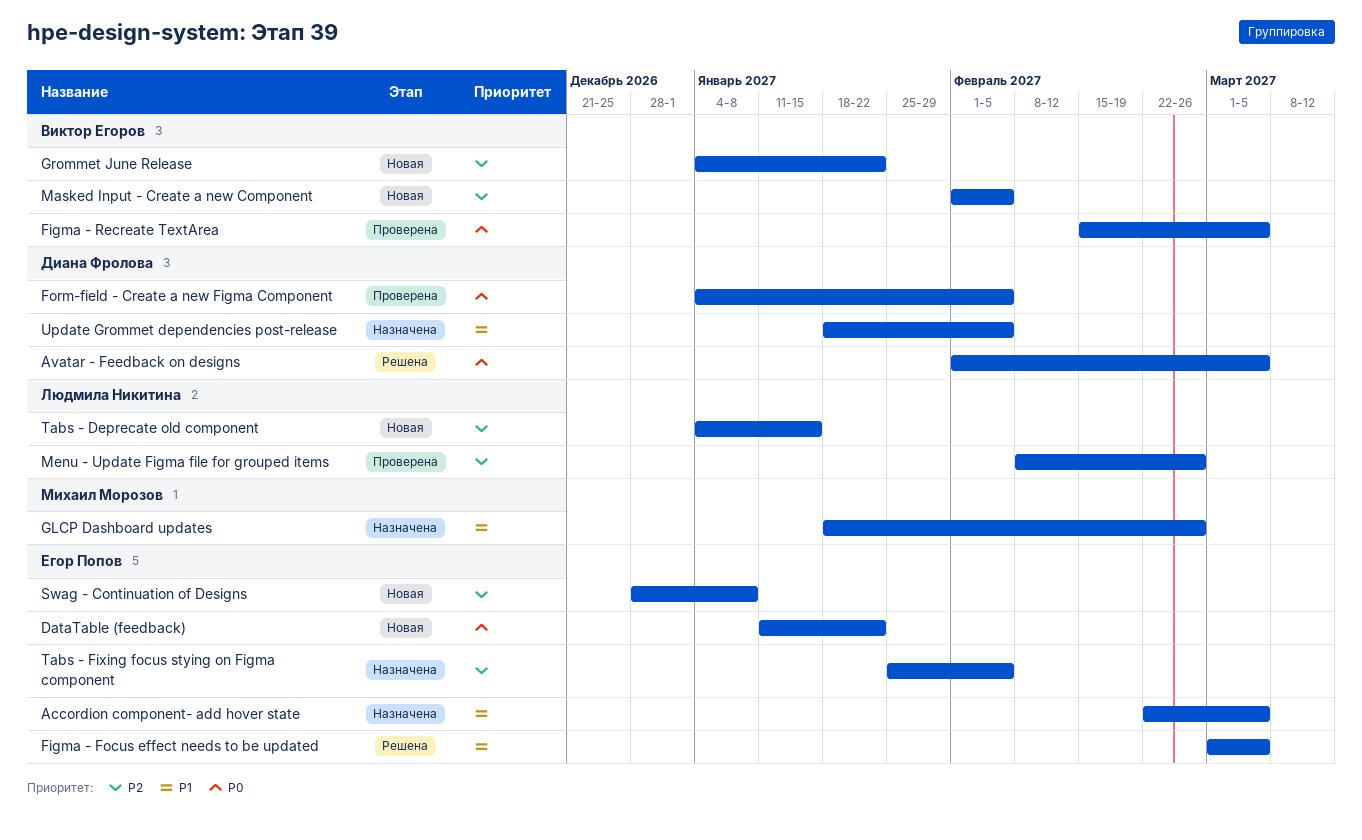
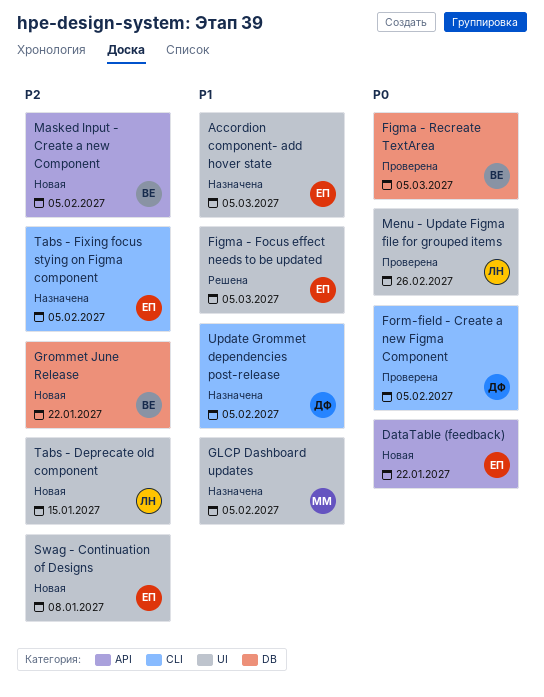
Avatar - Feedback on designs: present -> none
GLCP Dashboard updates, due: Feb 26 -> Feb 5
Menu - Update Figma file for grouped items, priority: P2 -> P0

